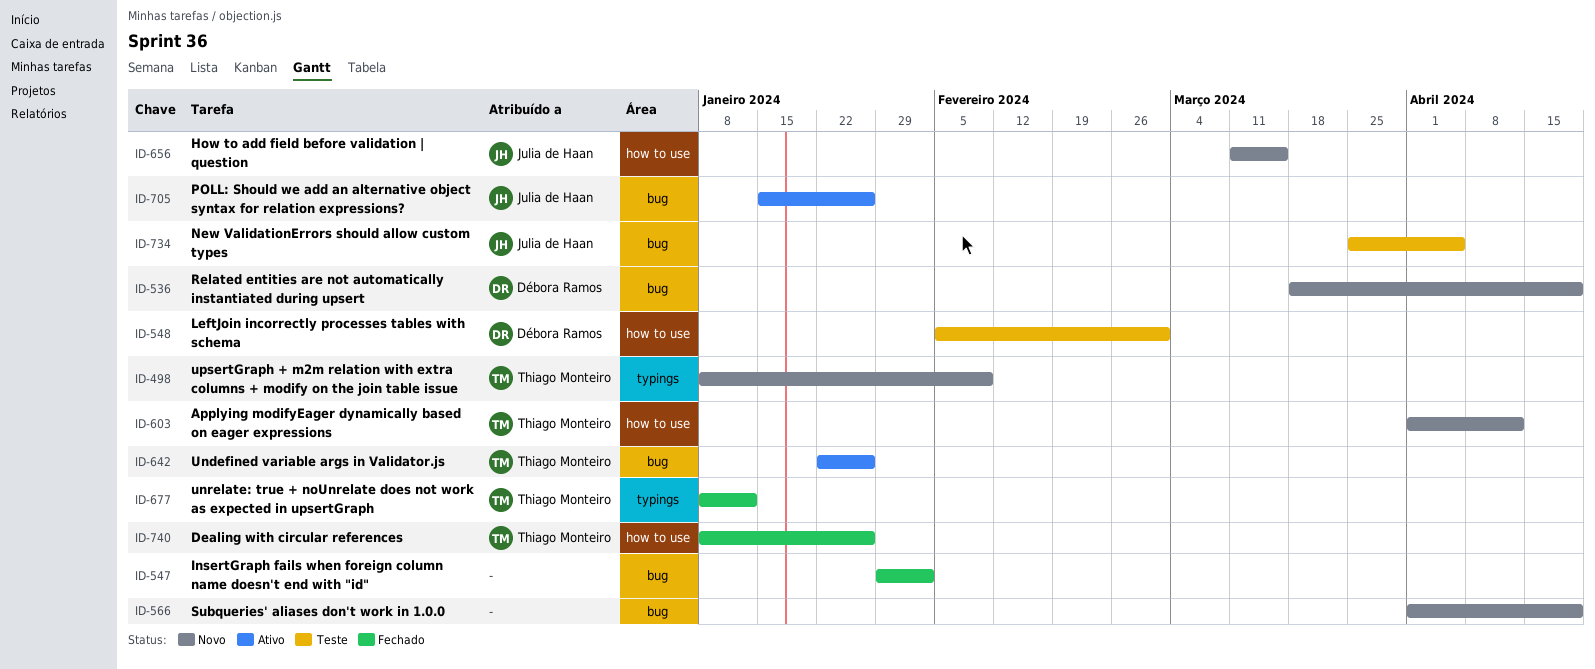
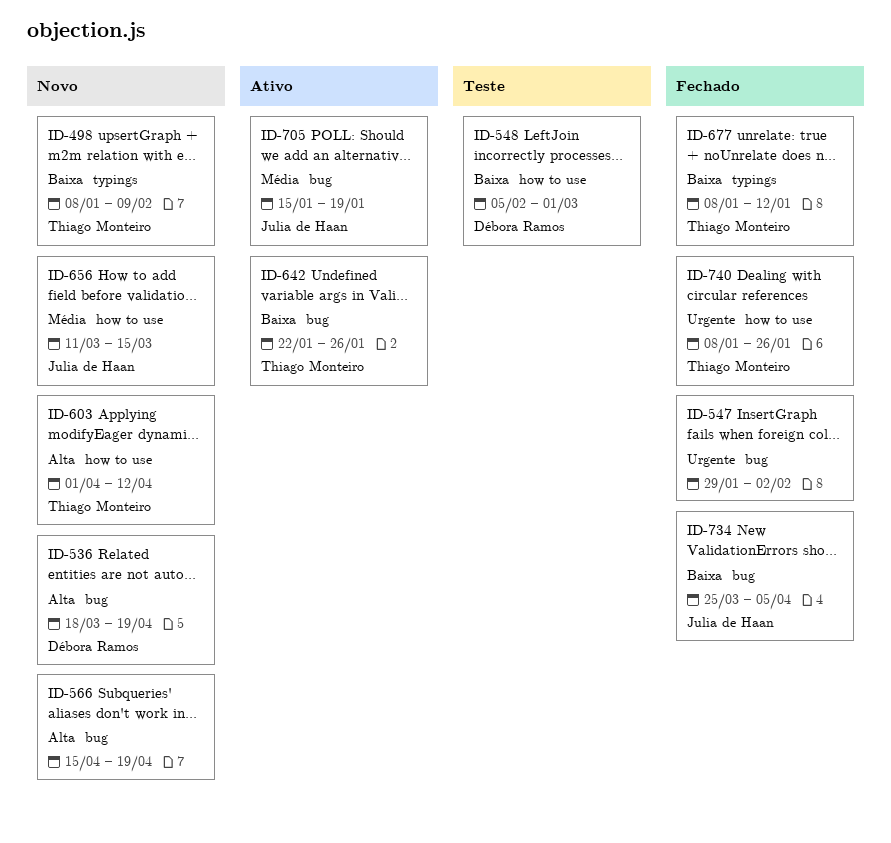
ID-566, start: Apr 1 -> Apr 15
ID-705, due: Jan 26 -> Jan 19
ID-734, status: Teste -> Fechado

